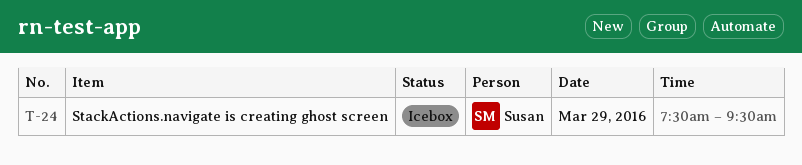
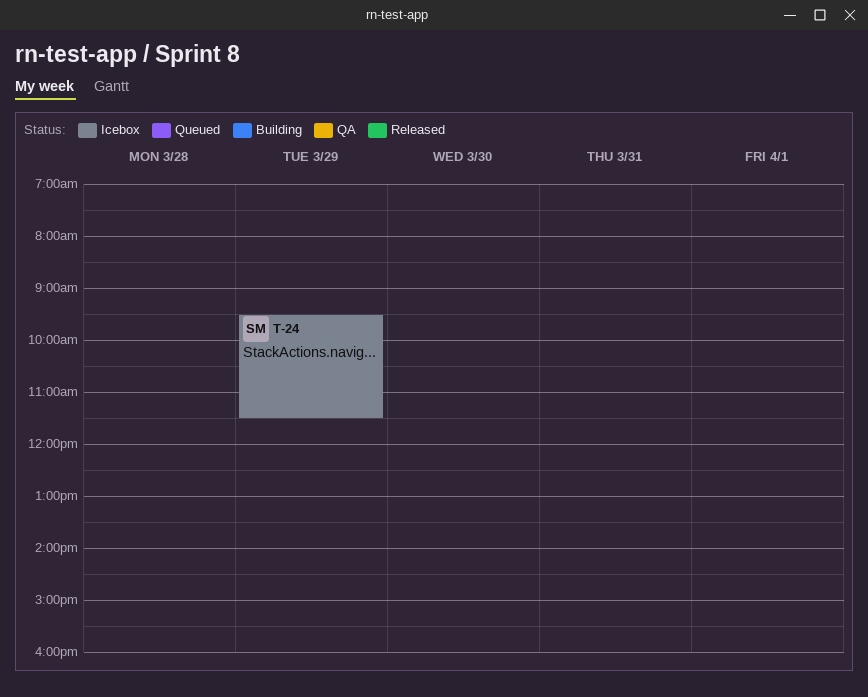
T-24, begins: 07:30 -> 09:30
T-24, ends: 09:30 -> 11:30

